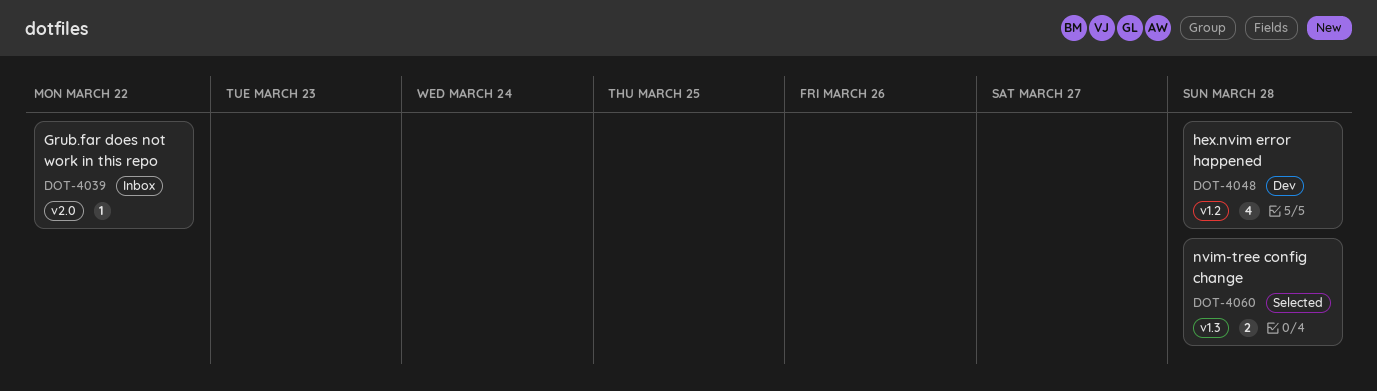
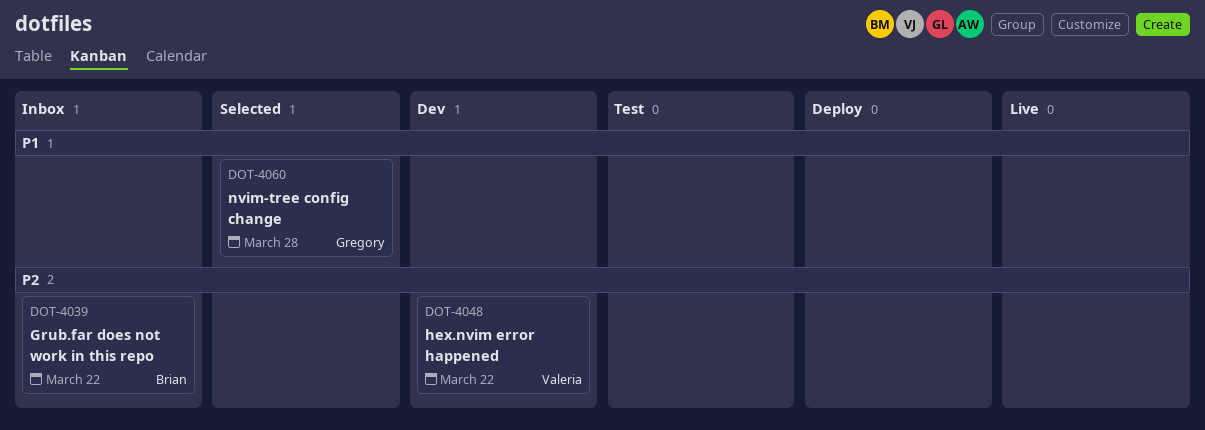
DOT-4048, due: Mar 28 -> Mar 22

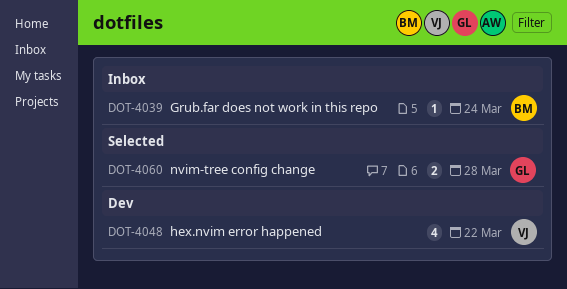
DOT-4039, due: Mar 22 -> Mar 24

